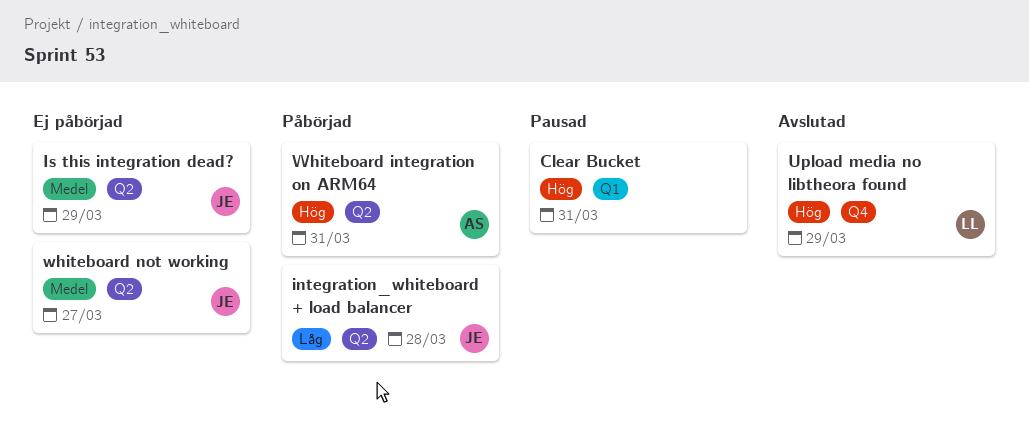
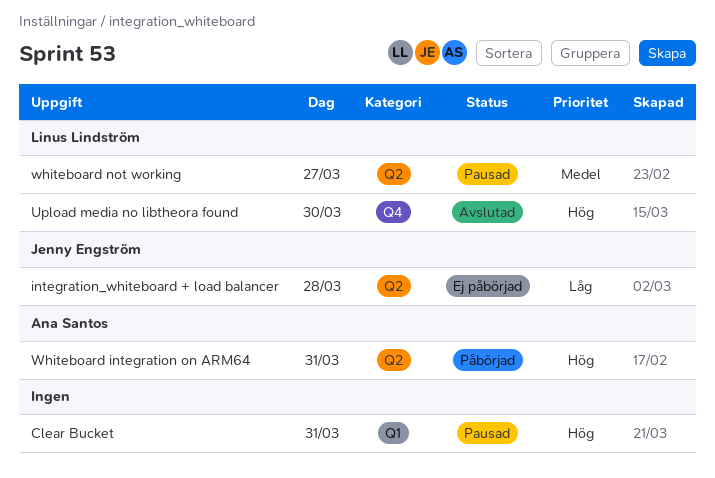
integration_whiteboard + load balancer, status: Påbörjad -> Ej påbörjad
Is this integration dead?: present -> none
Upload media no libtheora found, day: Mar 29 -> Mar 30
whiteboard not working, status: Ej påbörjad -> Pausad
whiteboard not working, owner: Jenny Engström -> Linus Lindström

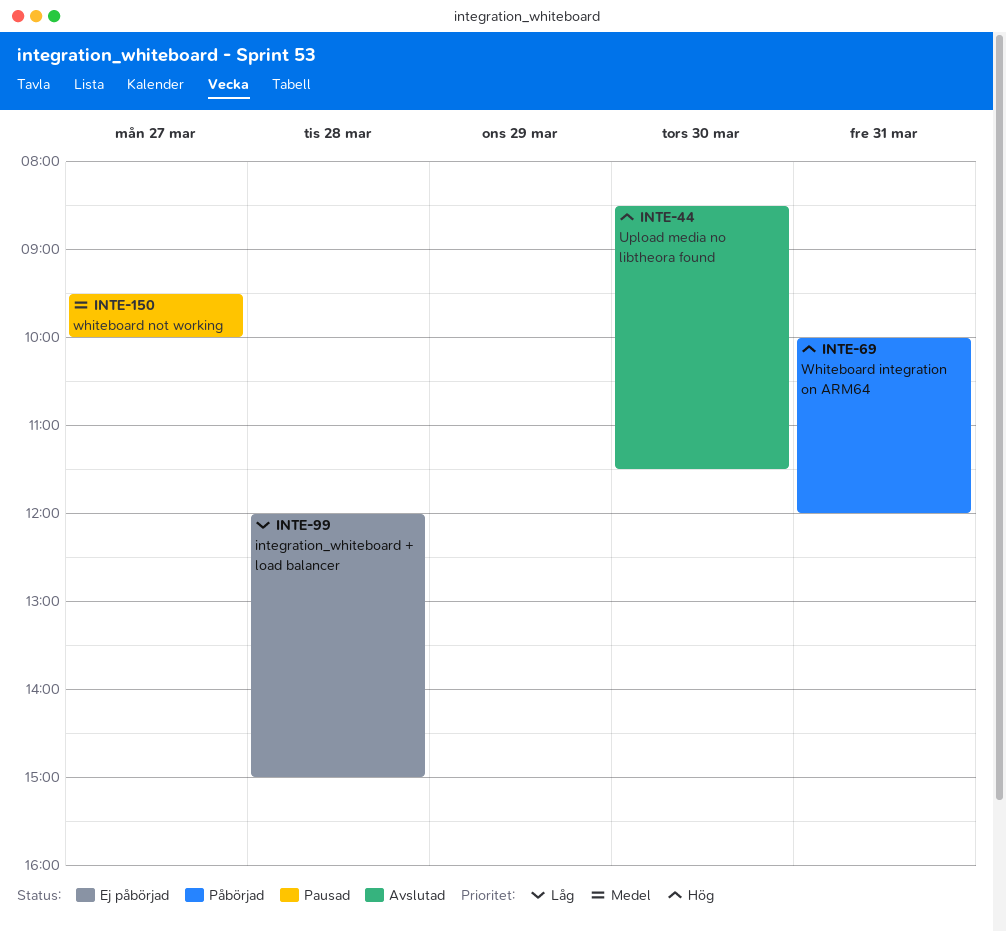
Clear Bucket: present -> none

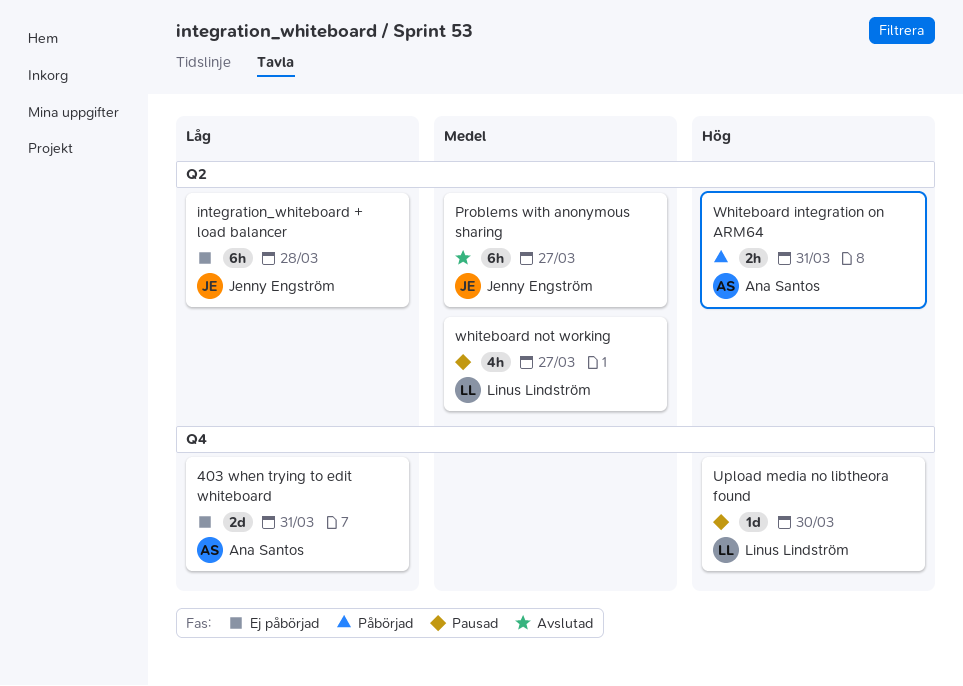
403 when trying to edit whiteboard: none -> present
Problems with anonymous sharing: none -> present
Upload media no libtheora found, status: Avslutad -> Pausad

